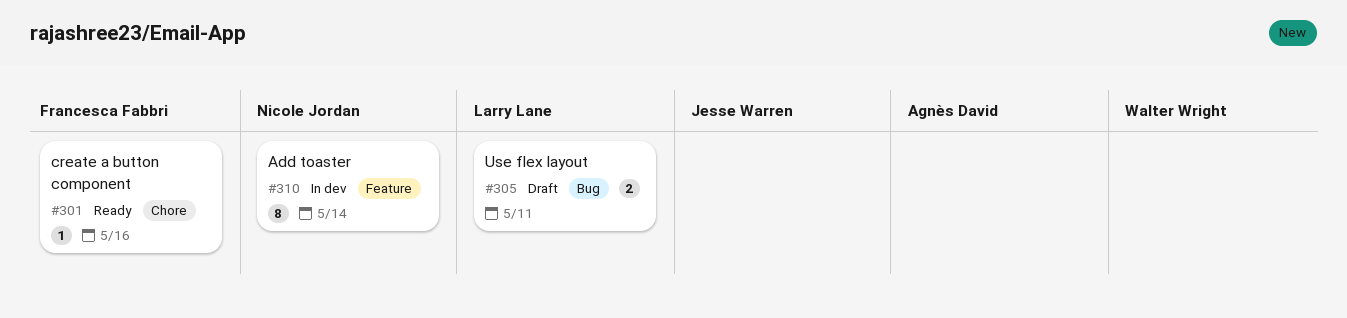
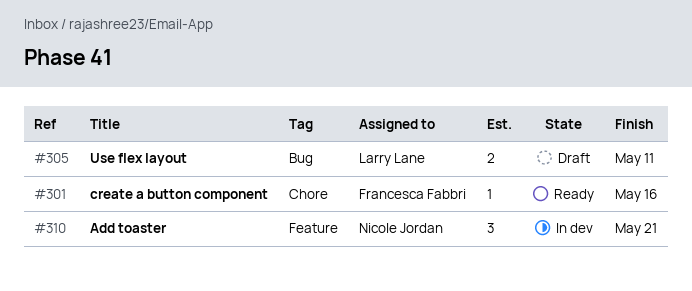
#310, estimate: 8 -> 3
#310, due: May 14 -> May 21

